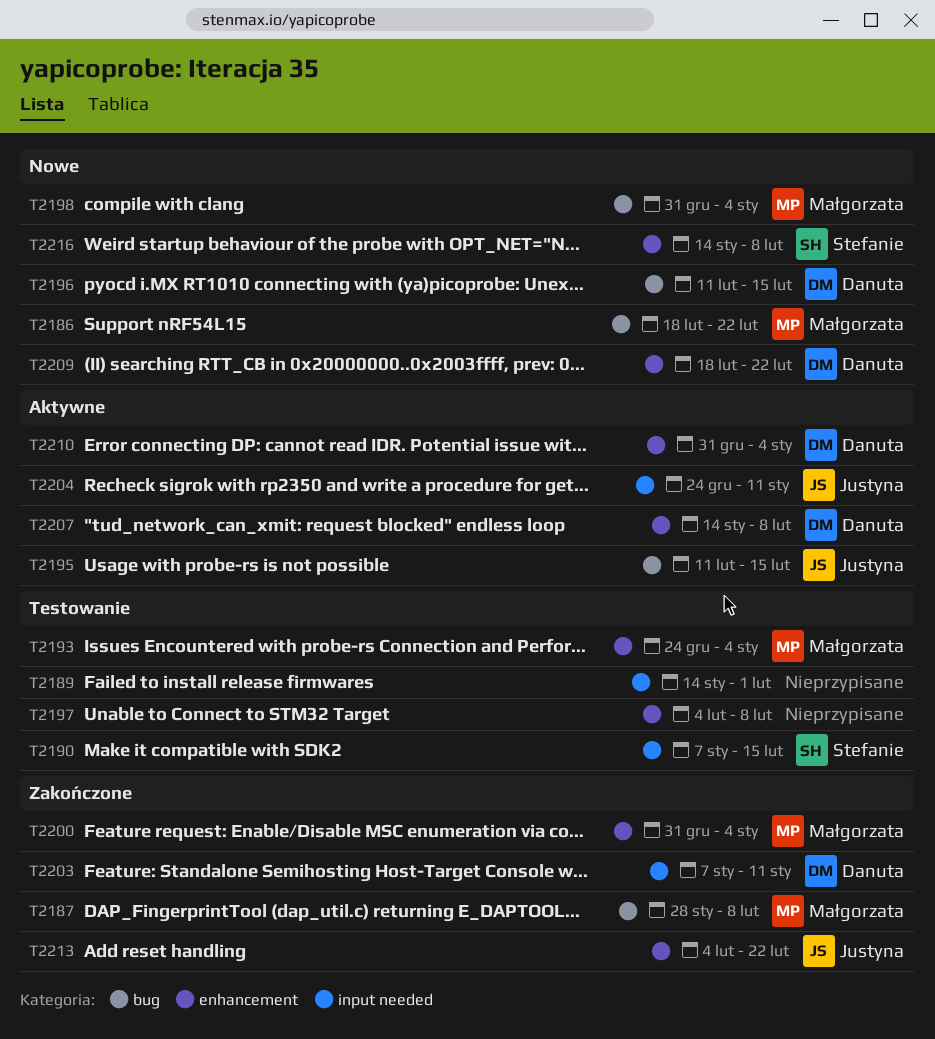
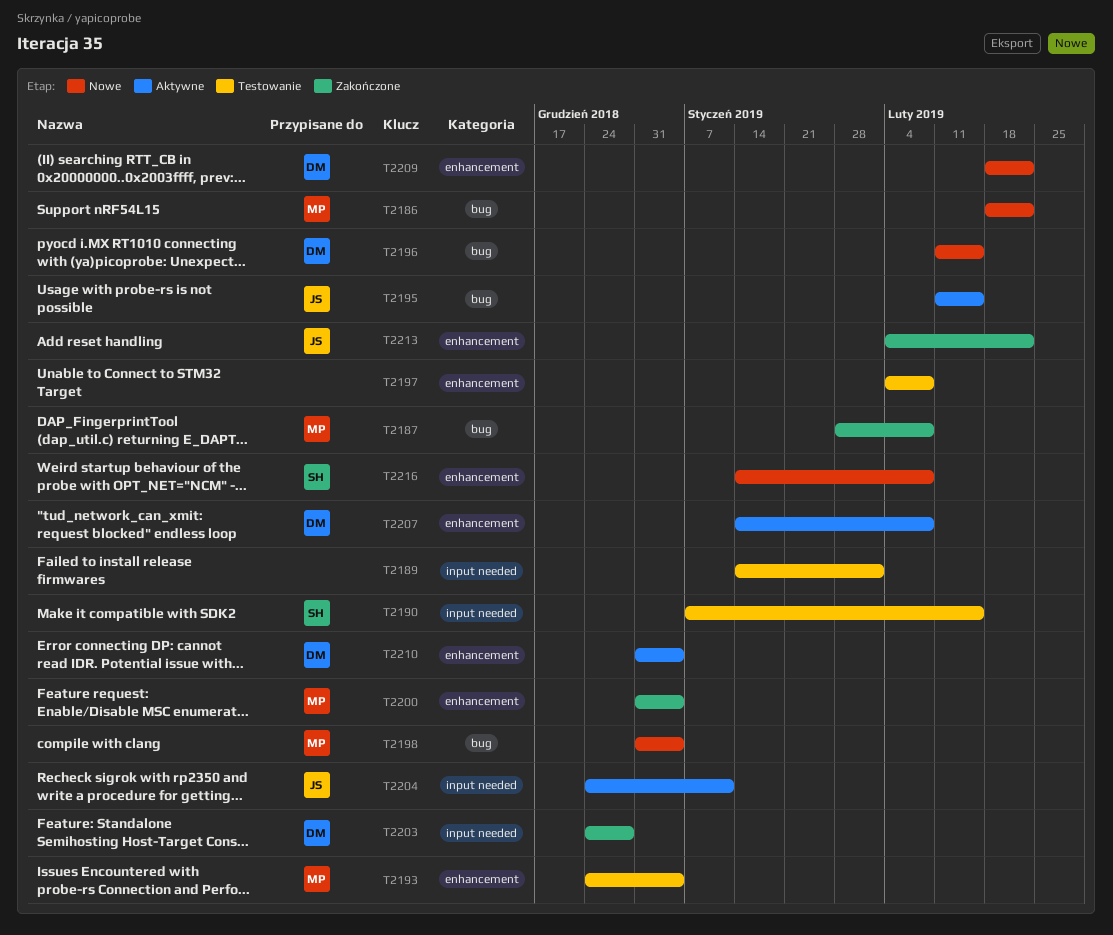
T2203, start: Jan 7 -> Dec 24
T2203, due: Jan 11 -> Dec 28

